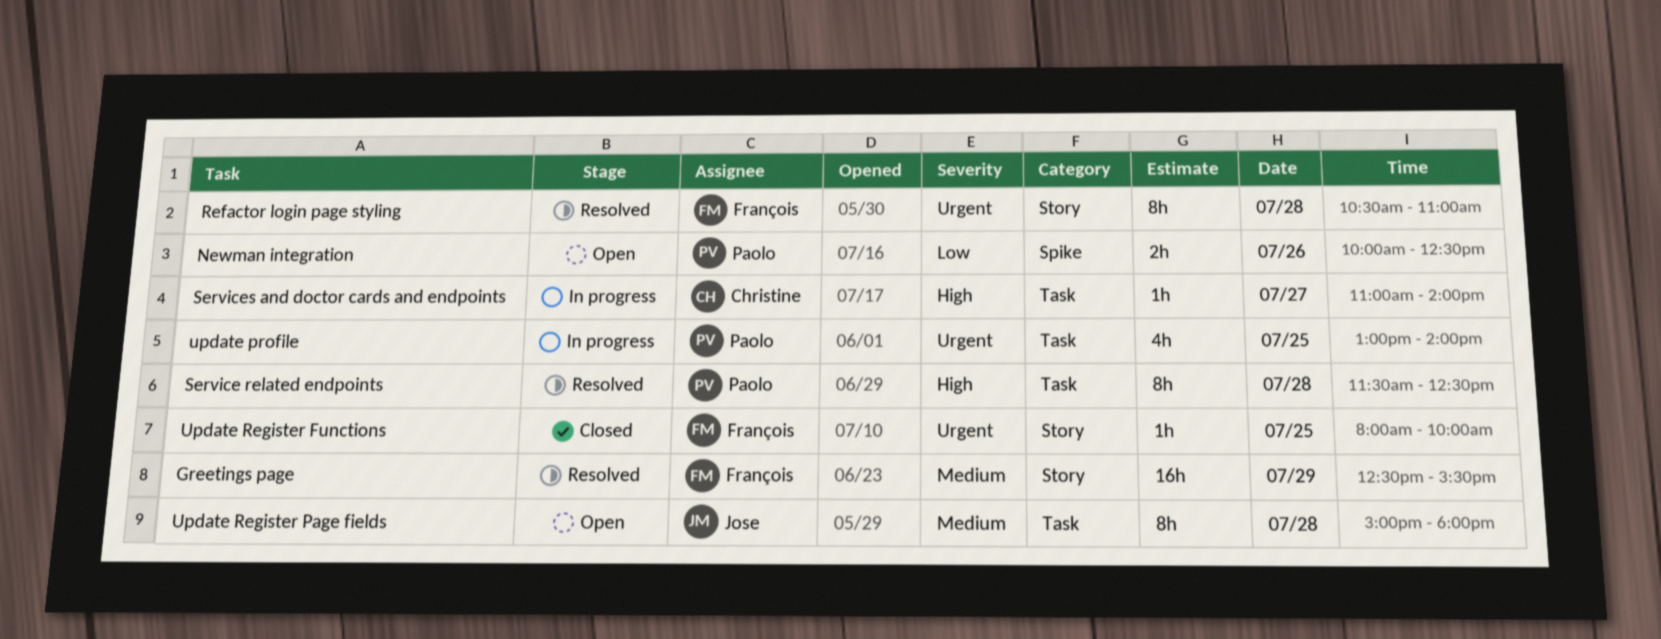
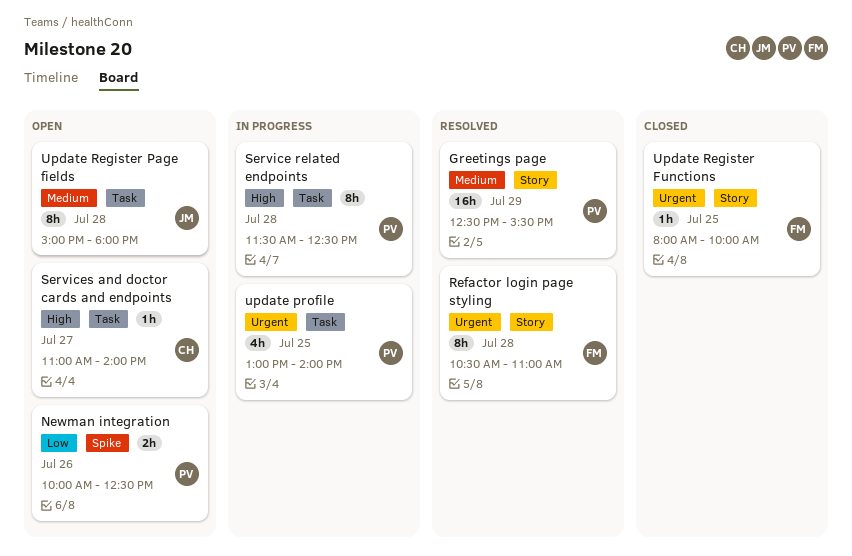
Greetings page, owner: François -> Paolo
Service related endpoints, status: Resolved -> In progress
Services and doctor cards and endpoints, status: In progress -> Open

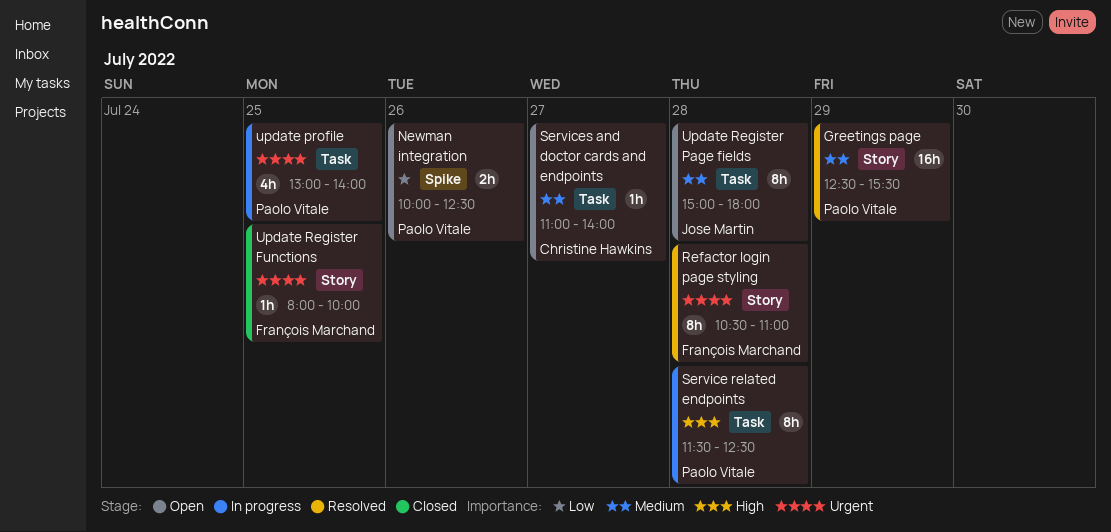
Services and doctor cards and endpoints, priority: High -> Medium

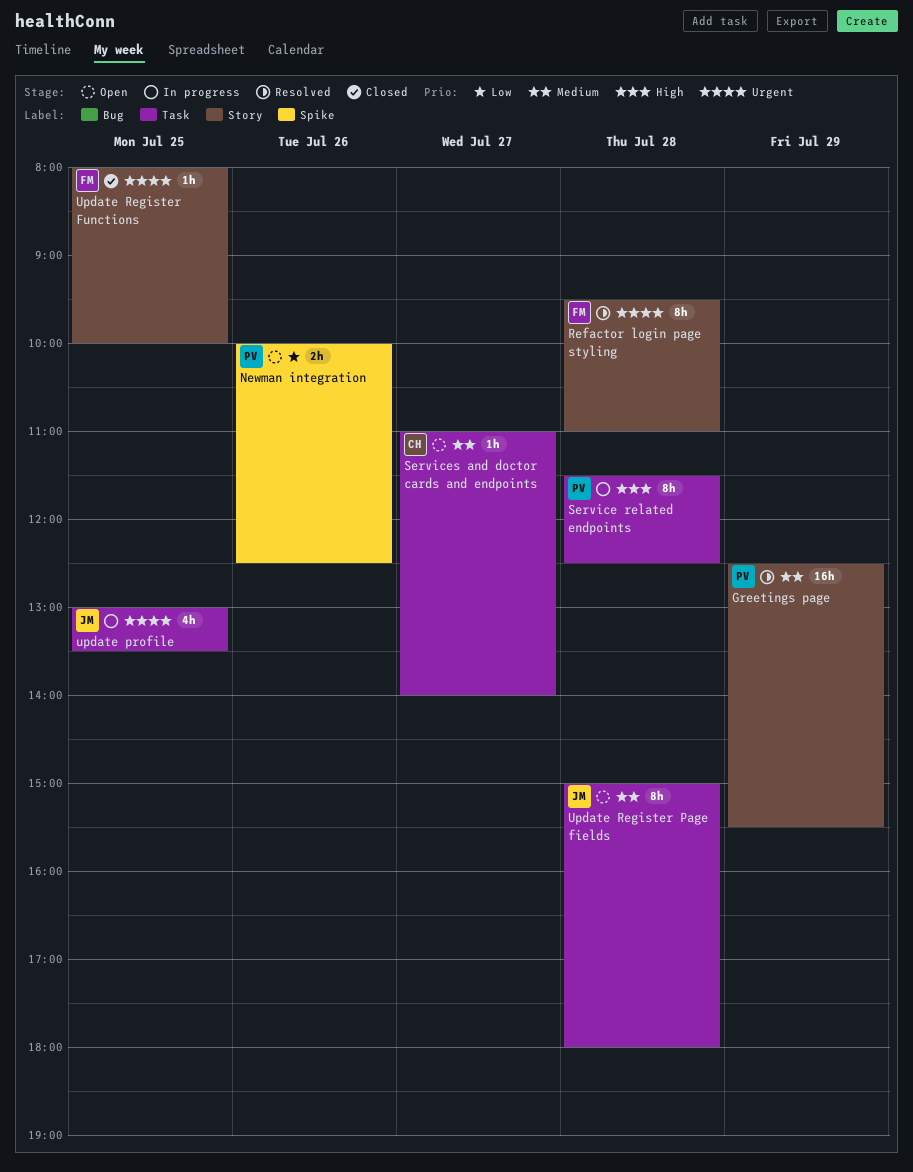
Refactor login page styling, begins: 10:30 -> 09:30
update profile, owner: Paolo Vitale -> Jose Martin
update profile, ends: 14:00 -> 13:30

